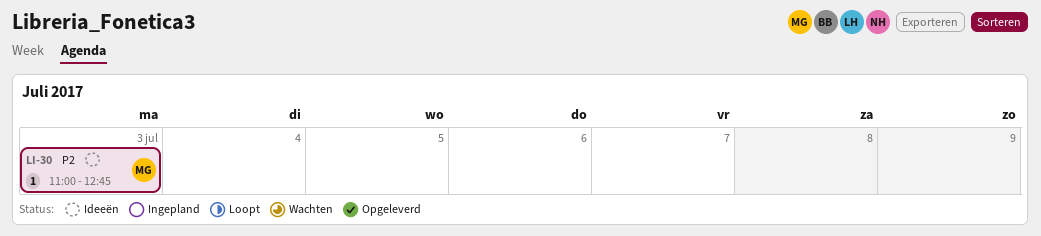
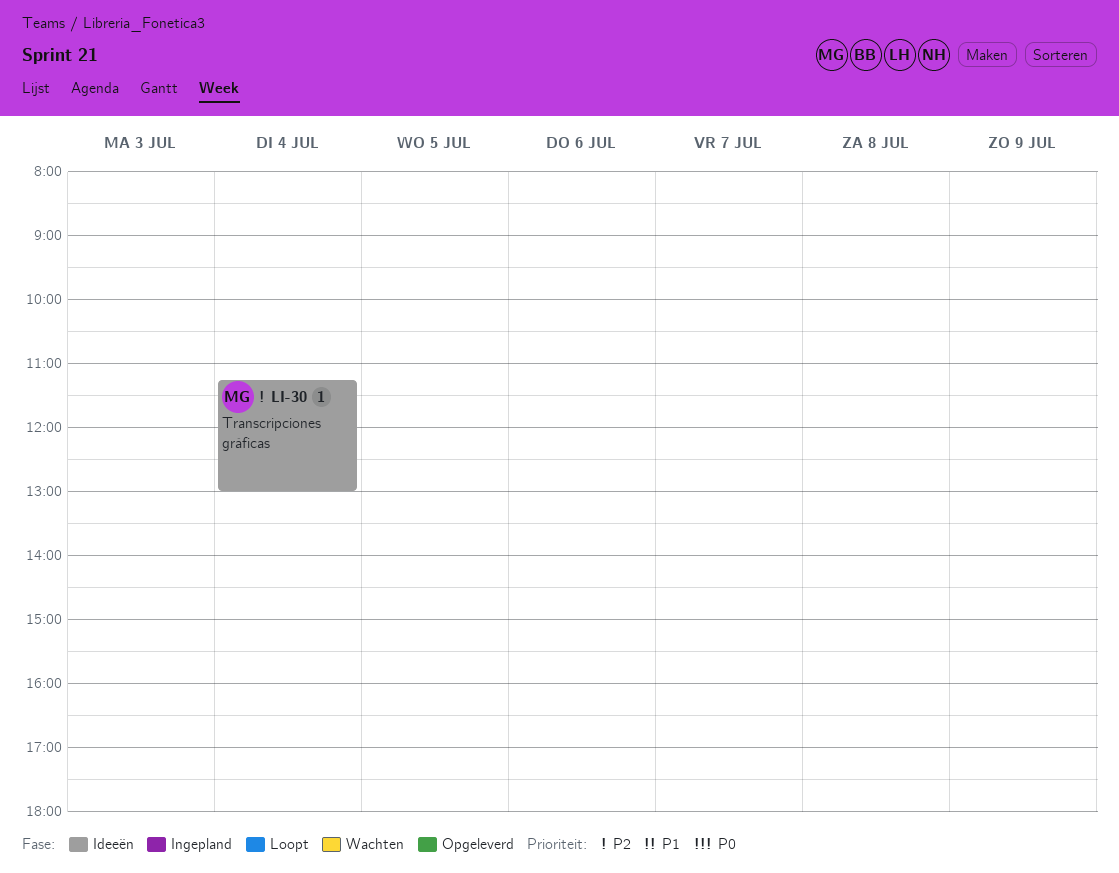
LI-30, day: Jul 3 -> Jul 4
LI-30, begins: 11:00 -> 11:15
LI-30, ends: 12:45 -> 13:00

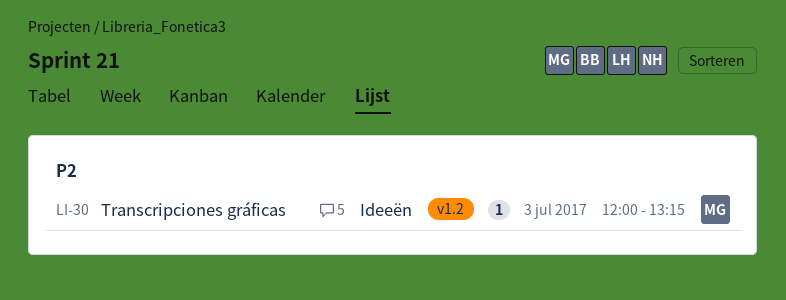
LI-30, day: Jul 4 -> Jul 3
LI-30, begins: 11:15 -> 12:00
LI-30, ends: 13:00 -> 13:15

